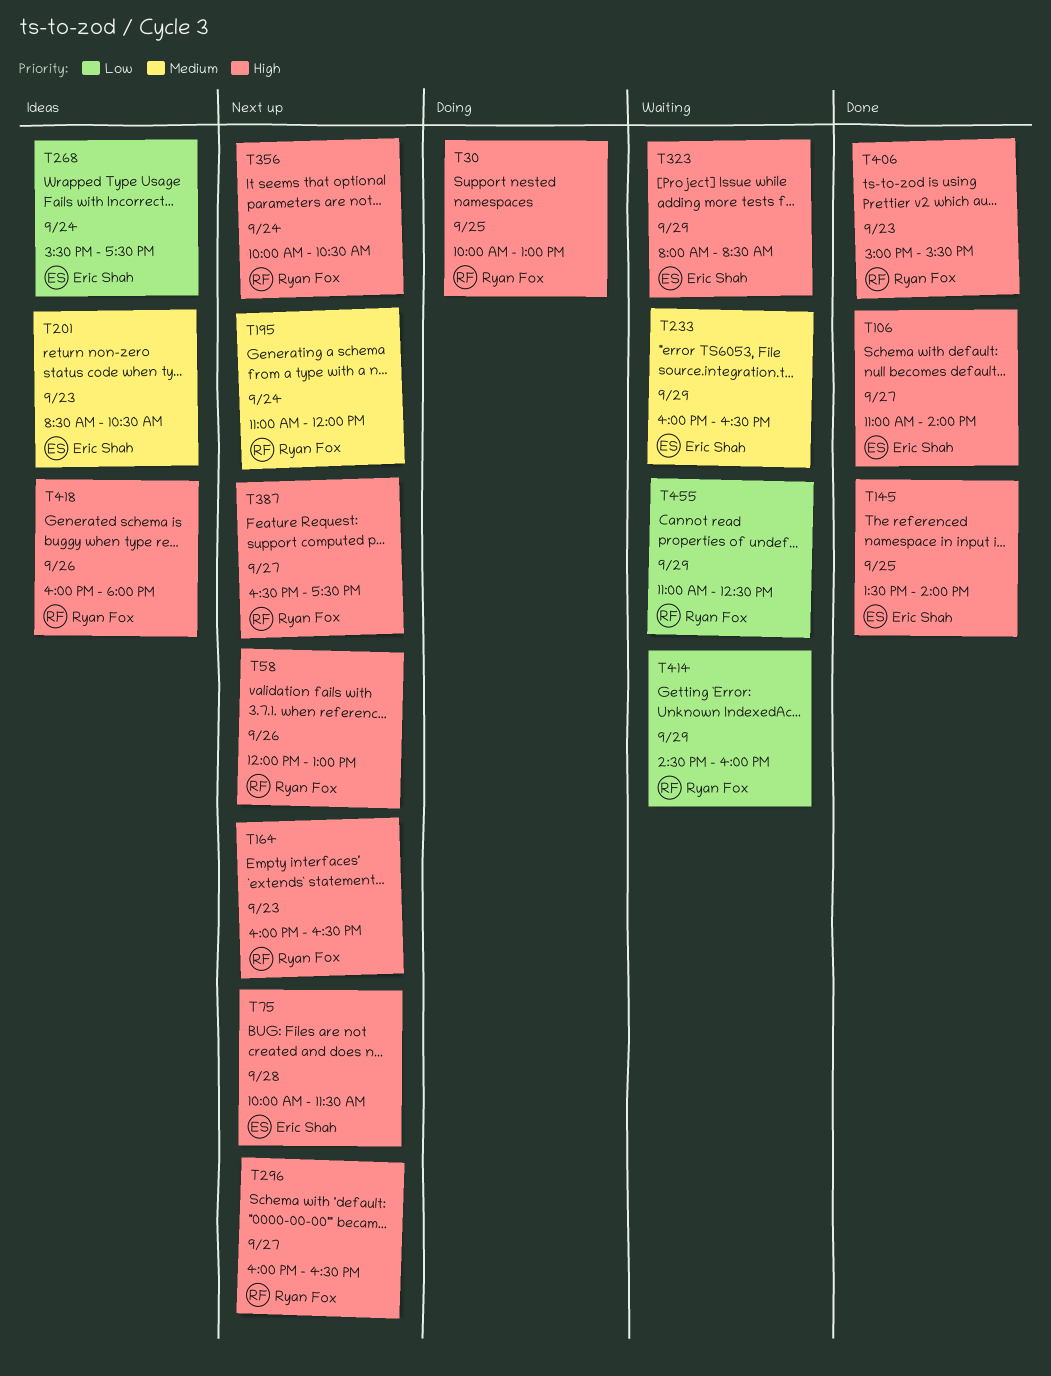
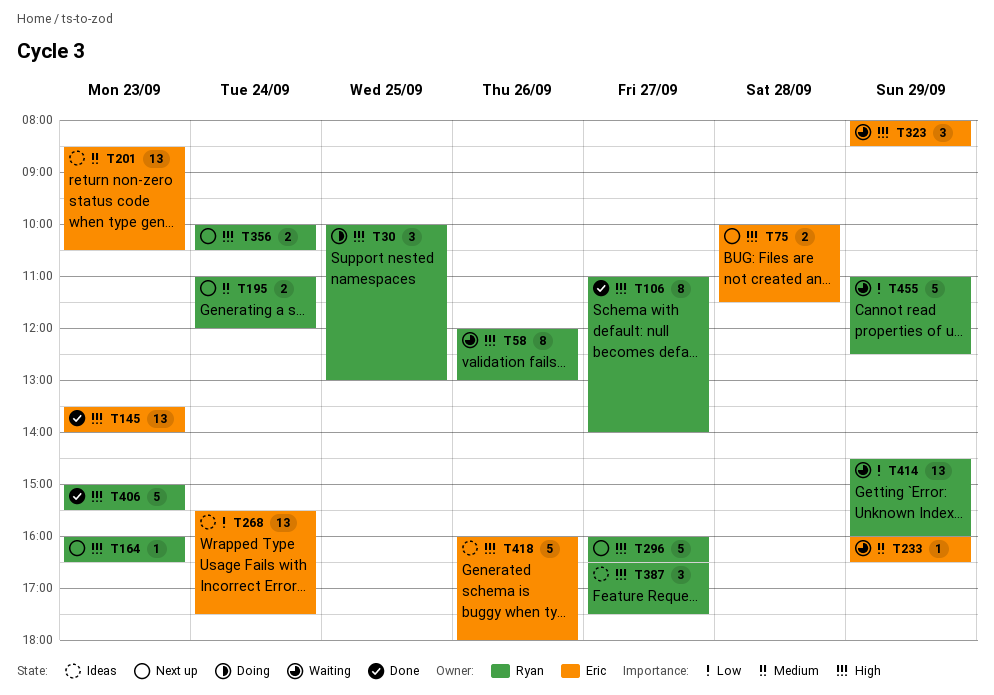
T58, status: Next up -> Waiting
T106, owner: Eric Shah -> Ryan Fox
T145, day: Sep 25 -> Sep 23
T387, status: Next up -> Ideas
T418, owner: Ryan Fox -> Eric Shah

